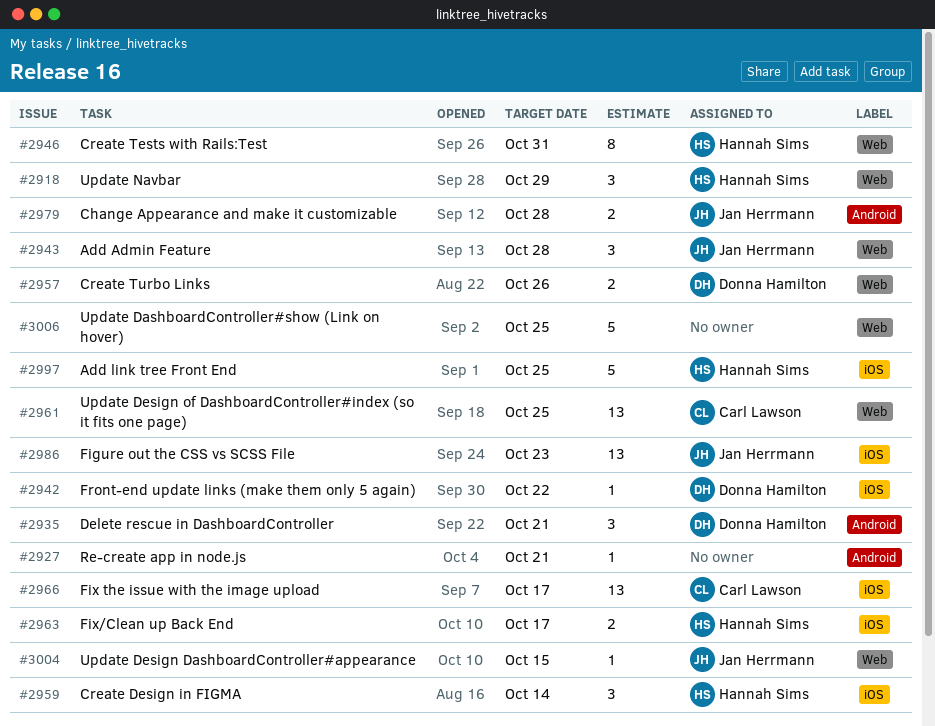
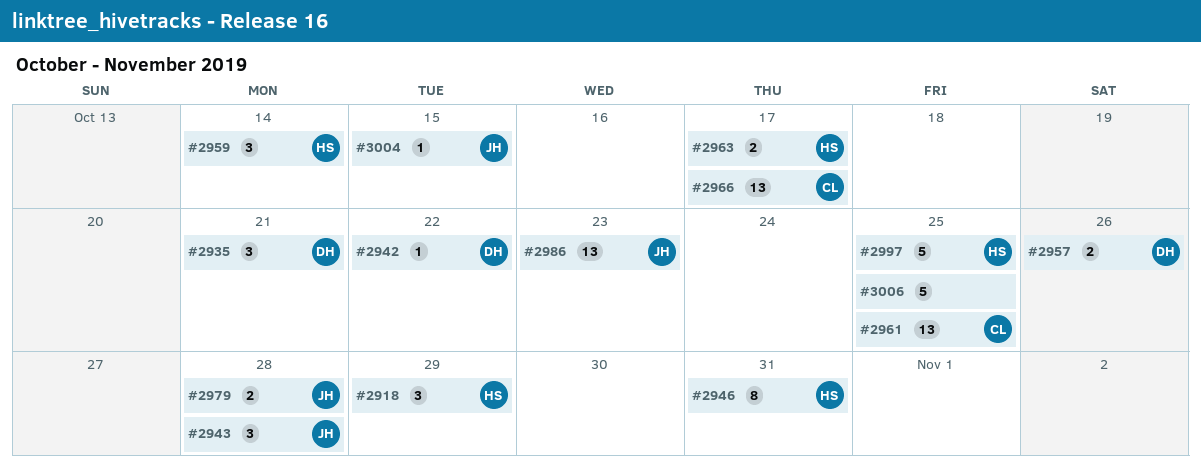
#2927: present -> none

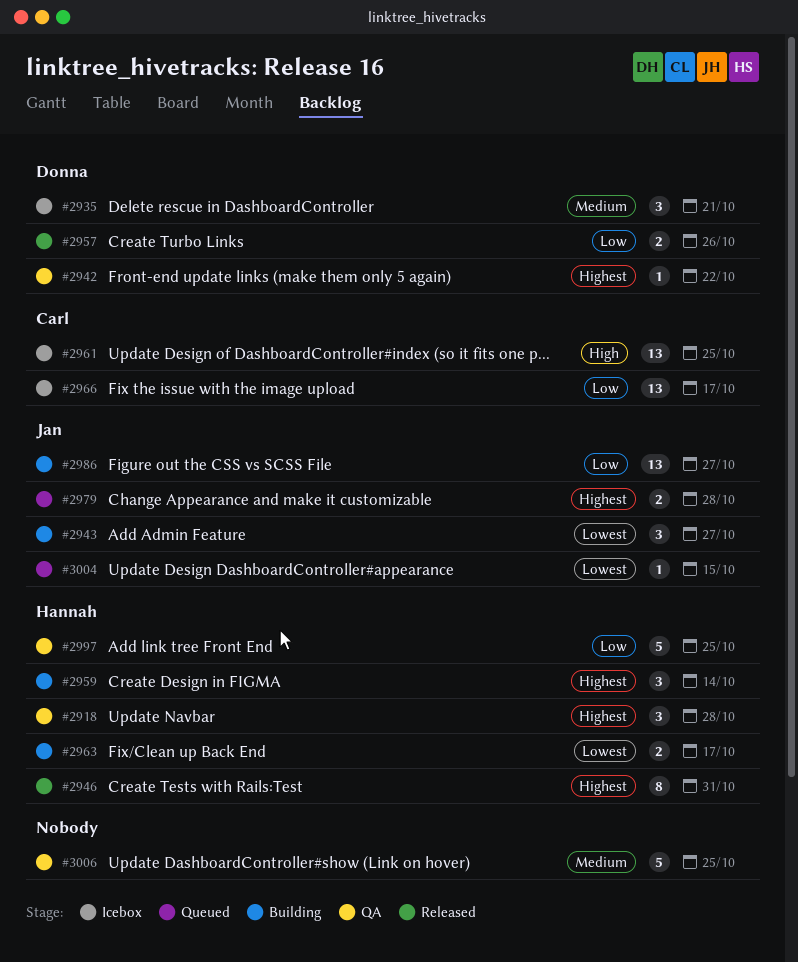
#2918, due: Oct 29 -> Oct 28
#2943, due: Oct 28 -> Oct 27
#2986, due: Oct 23 -> Oct 27

